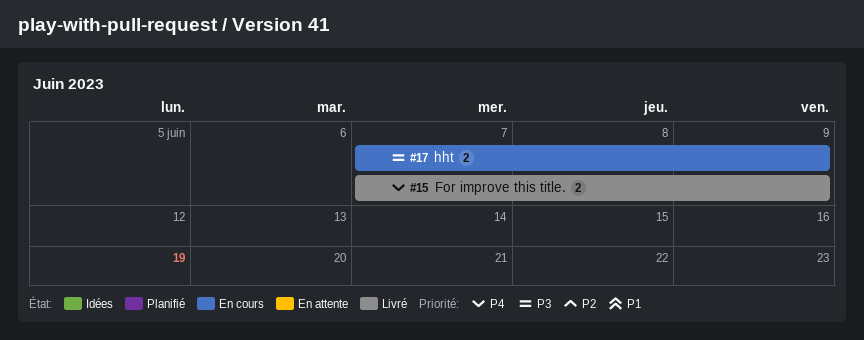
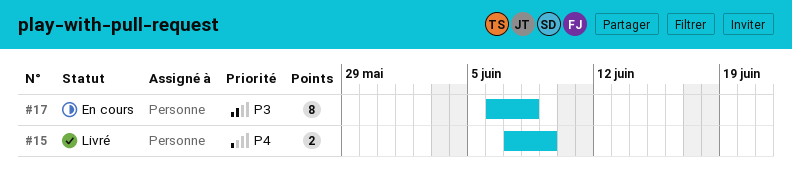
#17, estimate: 2 -> 8
#17, start: Jun 7 -> Jun 6
#17, due: Jun 9 -> Jun 8

